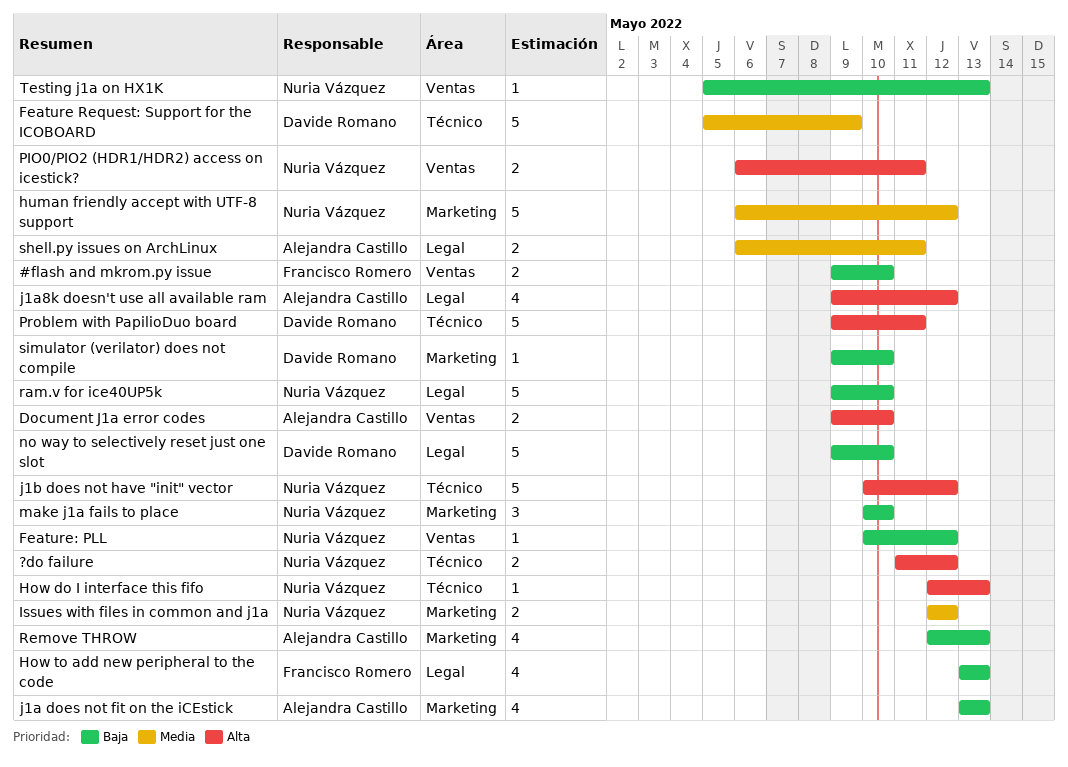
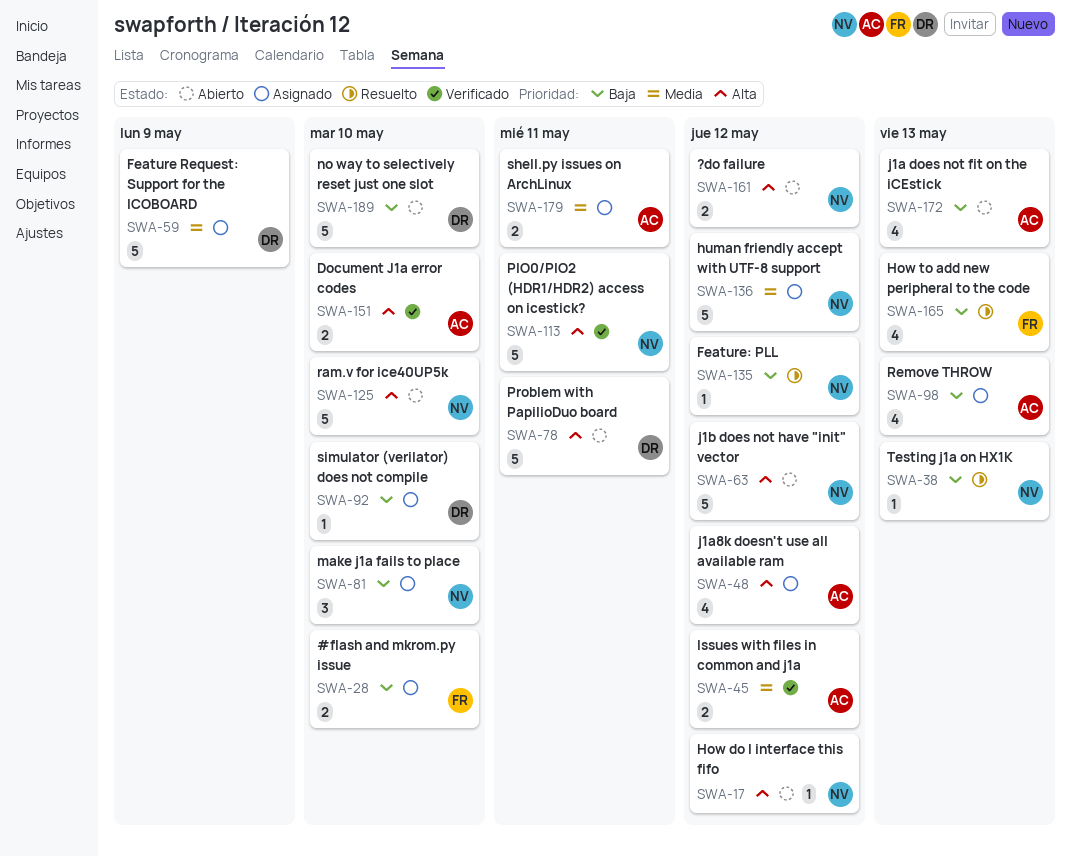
How do I interface this fifo, due: May 13 -> May 12
Issues with files in common and j1a, owner: Nuria Vázquez -> Alejandra Castillo
PIO0/PIO2 (HDR1/HDR2) access on icestick?, estimate: 2 -> 5
ram.v for ice40UP5k, priority: Baja -> Alta

